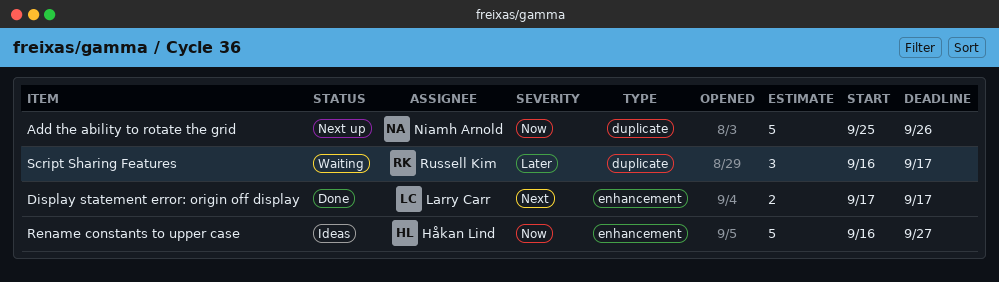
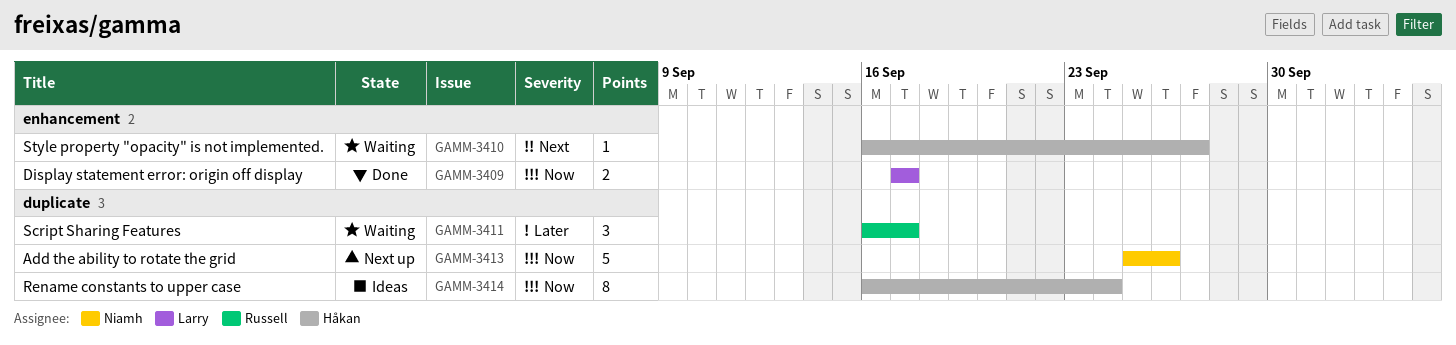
Display statement error: origin off display, priority: Next -> Now
Rename constants to upper case, label: enhancement -> duplicate
Rename constants to upper case, estimate: 5 -> 8
Rename constants to upper case, due: Sep 27 -> Sep 24
Style property "opacity" is not implemented.: none -> present

